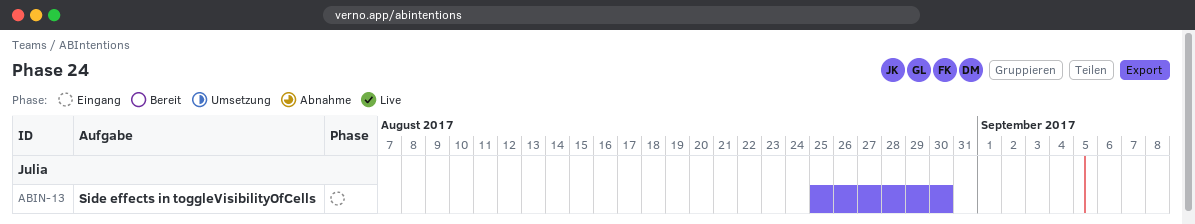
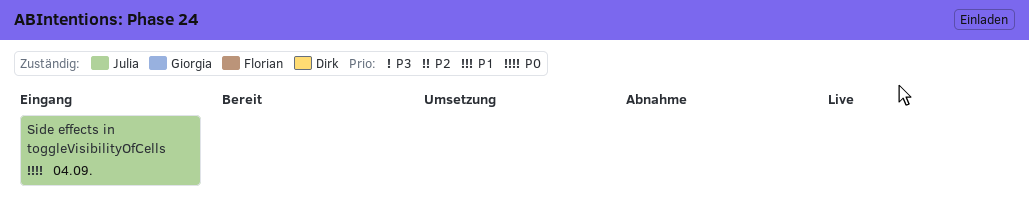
Side effects in toggleVisibilityOfCells, due: Aug 30 -> Sep 4

